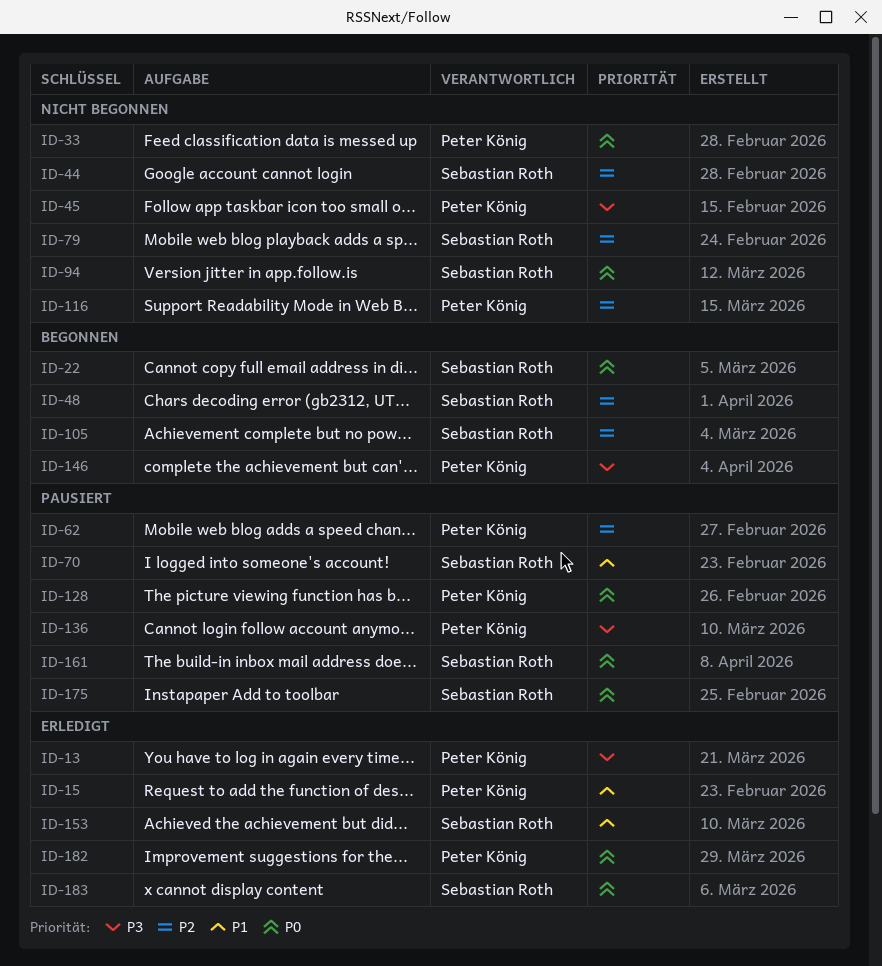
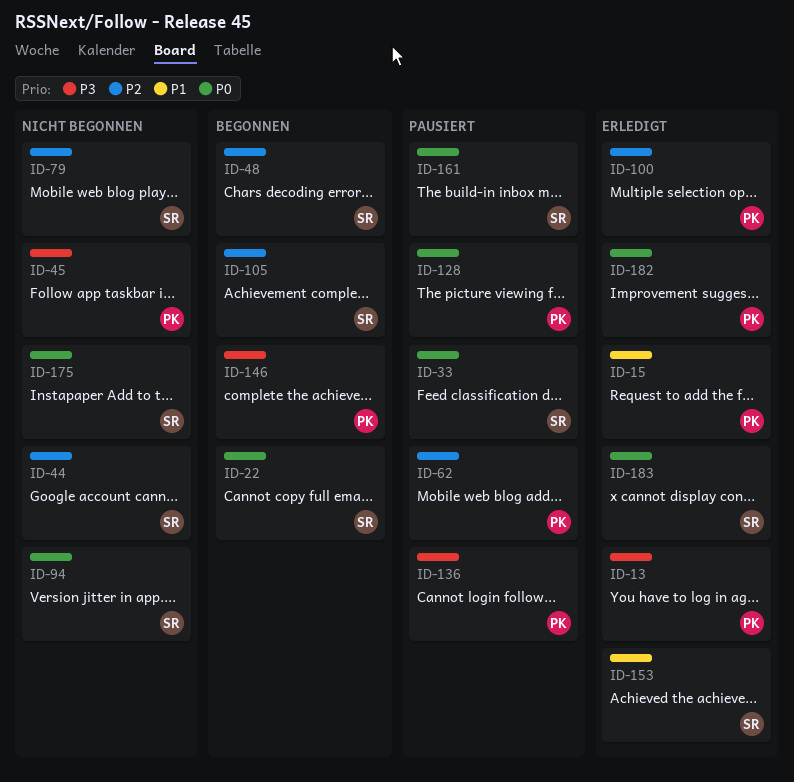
ID-33, status: Nicht begonnen -> Pausiert
ID-33, owner: Peter König -> Sebastian Roth
ID-70: present -> none
ID-100: none -> present
ID-116: present -> none
ID-175, status: Pausiert -> Nicht begonnen

